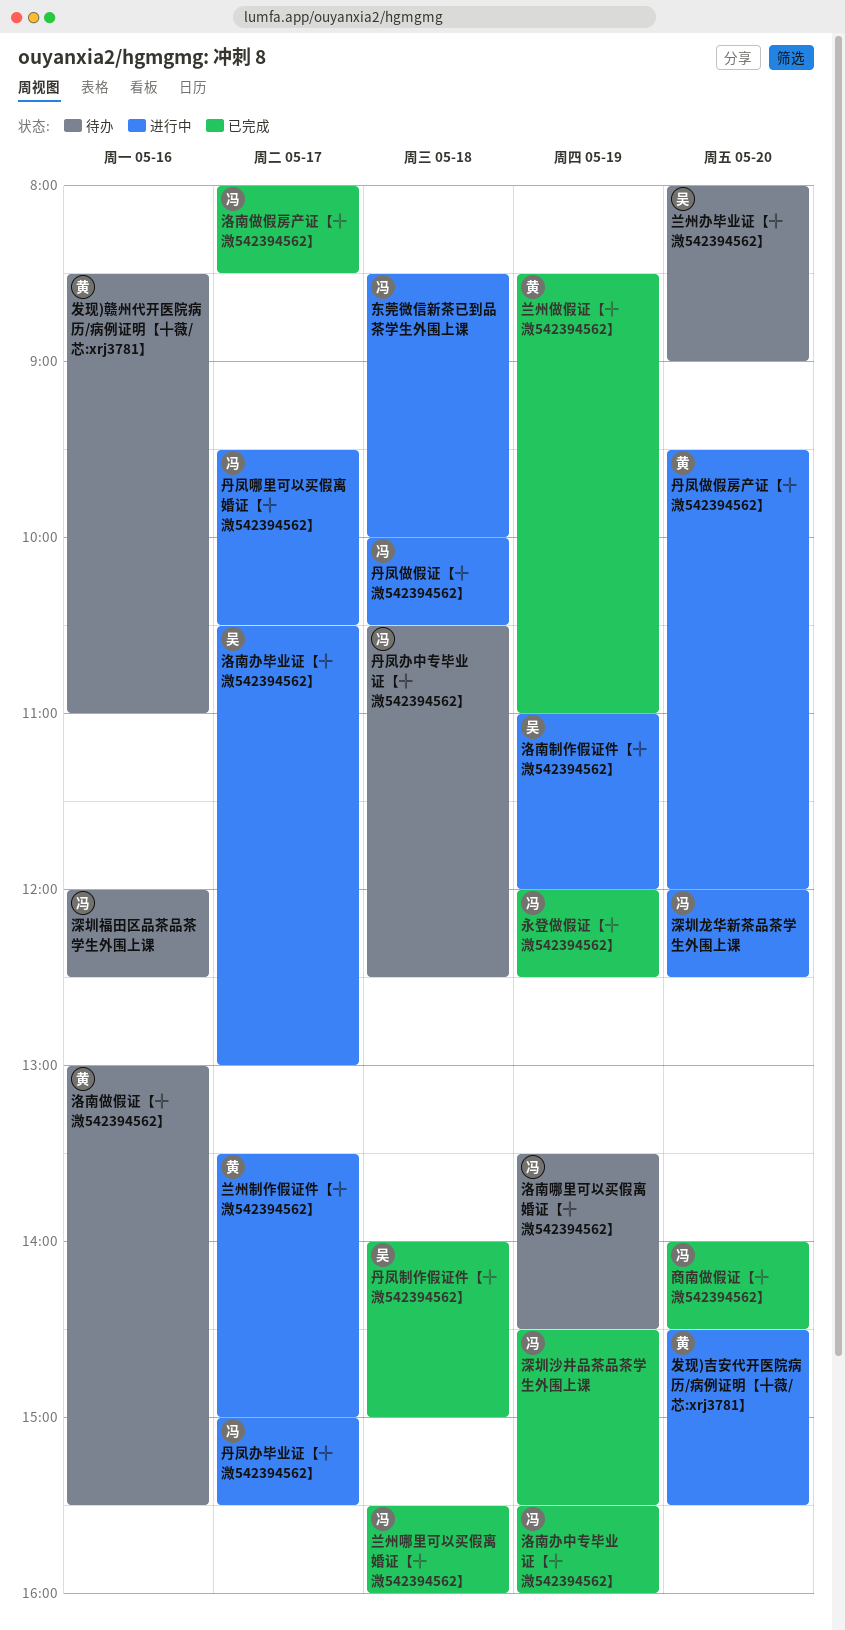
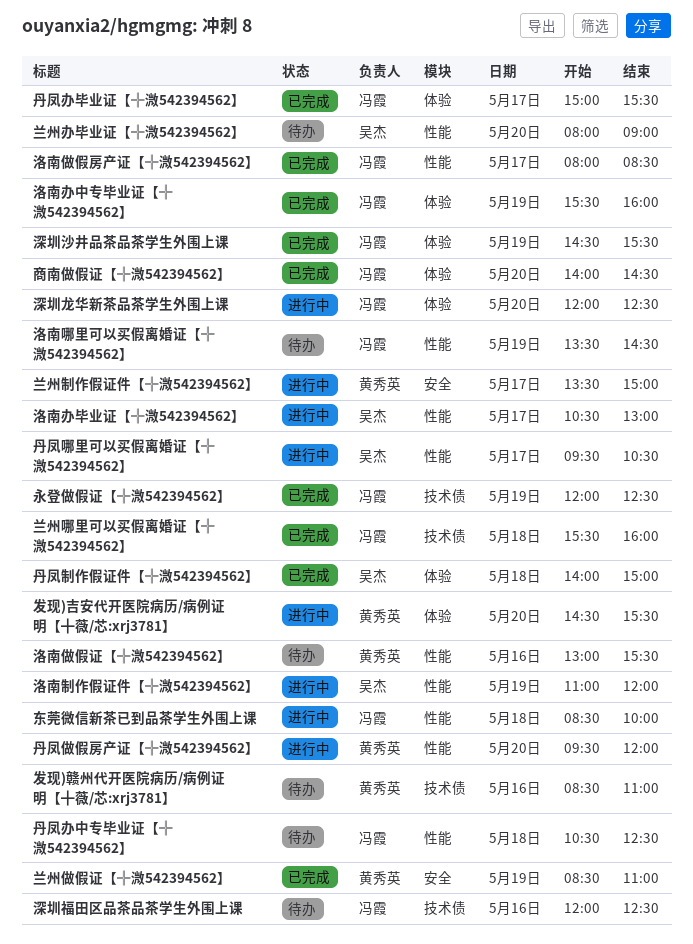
丹凤做假证【╬溦542394562】: present -> none
丹凤办毕业证【╬溦542394562】, status: 进行中 -> 已完成
丹凤哪里可以买假离婚证【╬溦542394562】, owner: 冯霞 -> 吴杰

